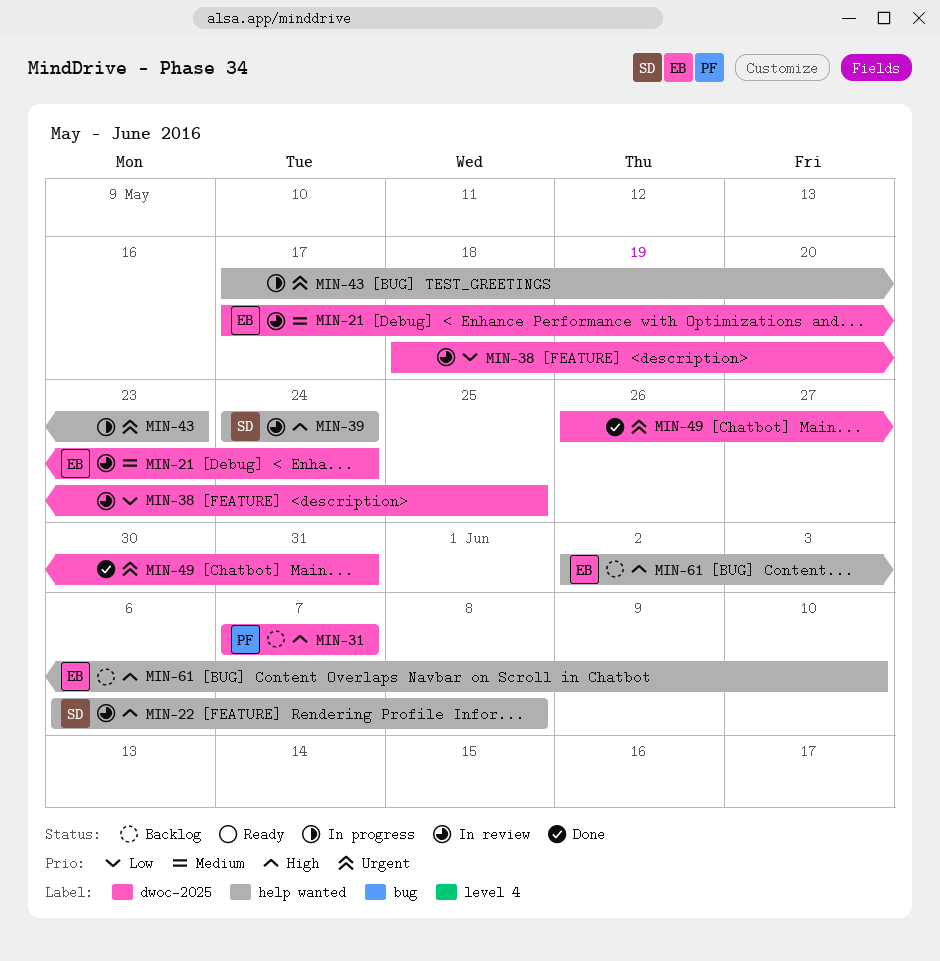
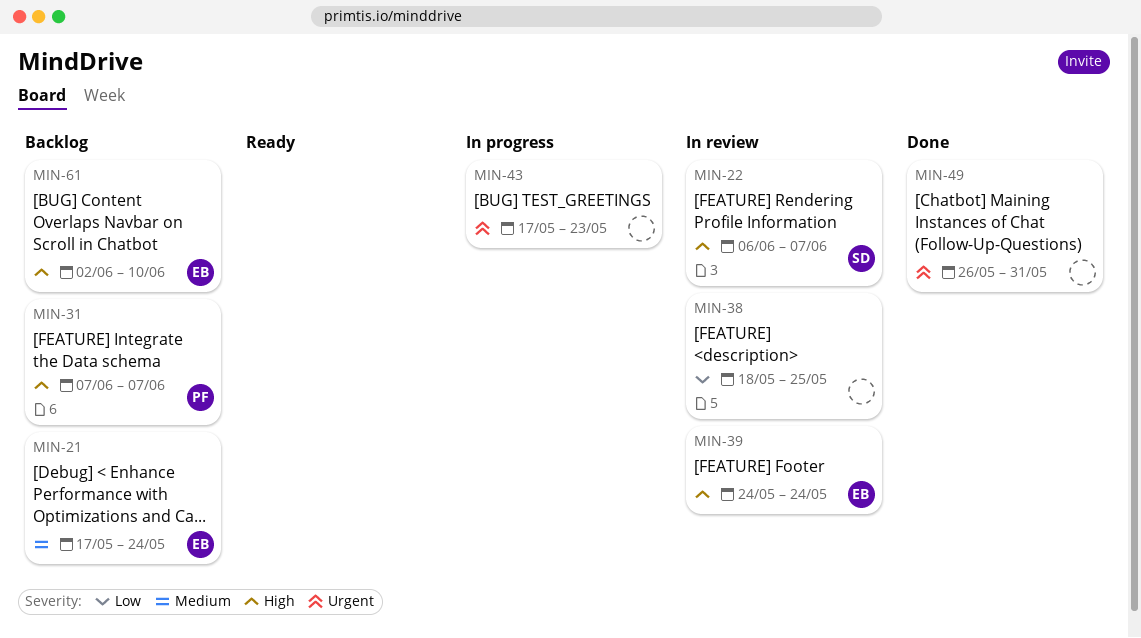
MIN-21, status: In review -> Backlog
MIN-22, due: Jun 8 -> Jun 7
MIN-39, owner: SD -> EB

